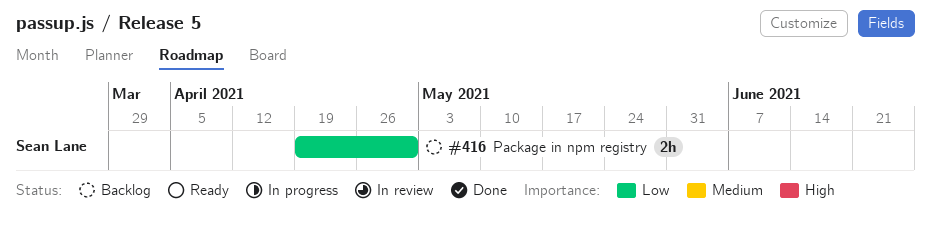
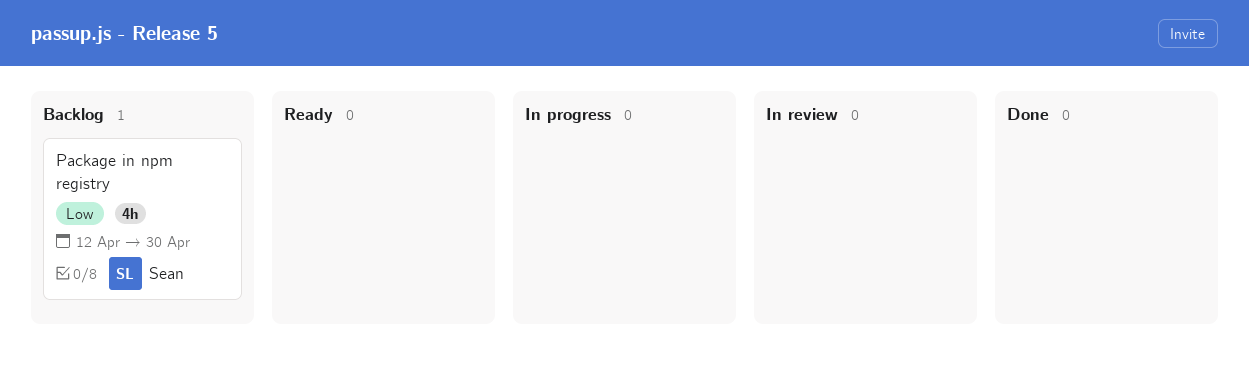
Package in npm registry, estimate: 2h -> 4h
Package in npm registry, start: Apr 19 -> Apr 12

